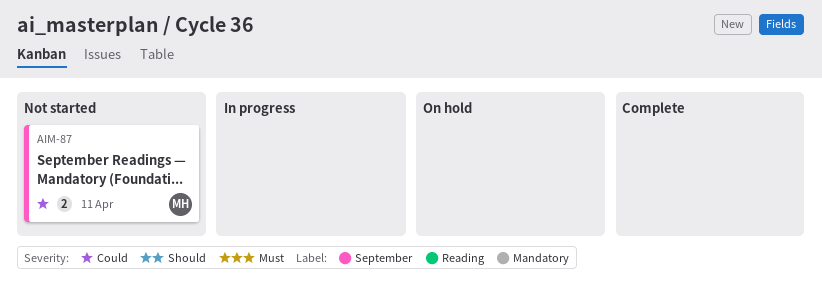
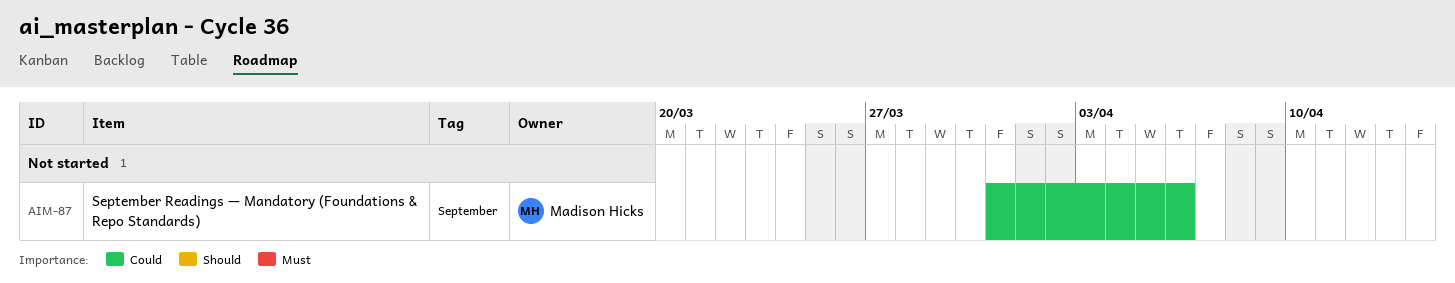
AIM-87, due: Apr 11 -> Apr 6

